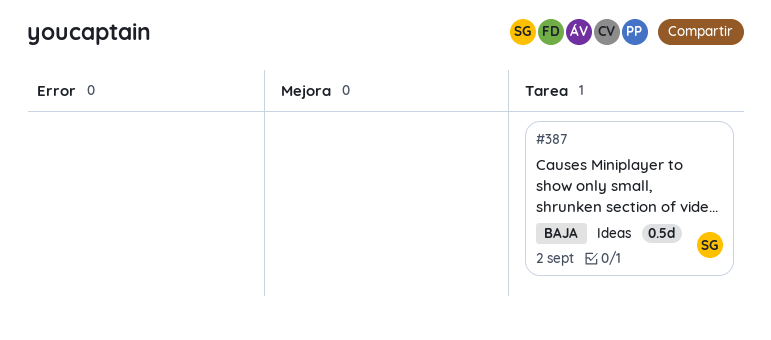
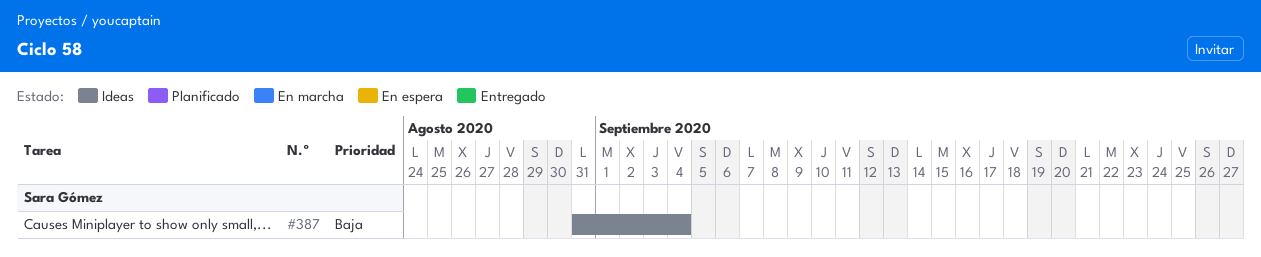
#387, due: Sep 2 -> Sep 4

